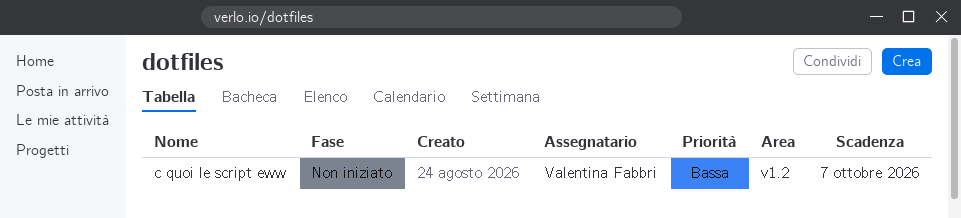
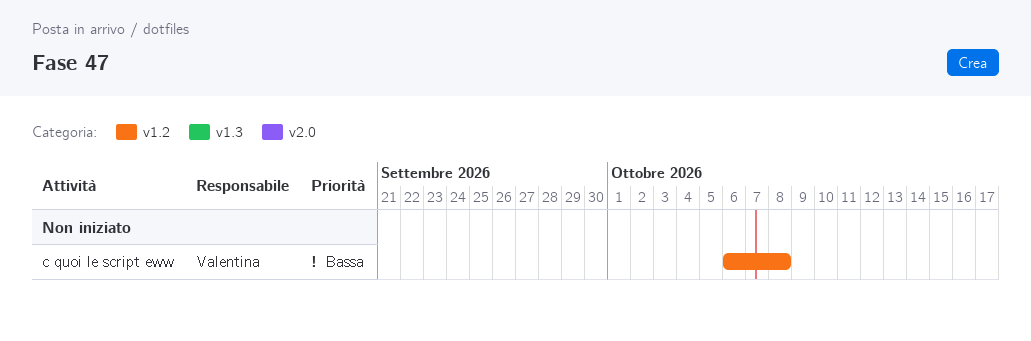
c quoi le script eww, due: Oct 7 -> Oct 8

